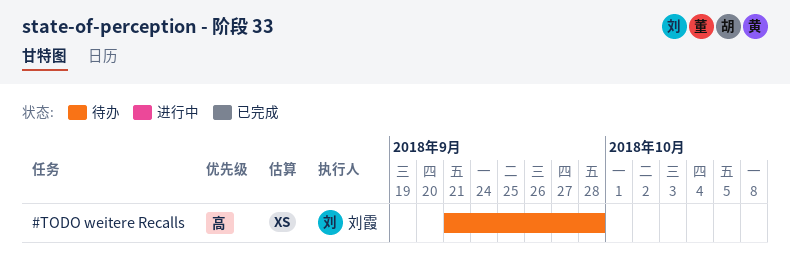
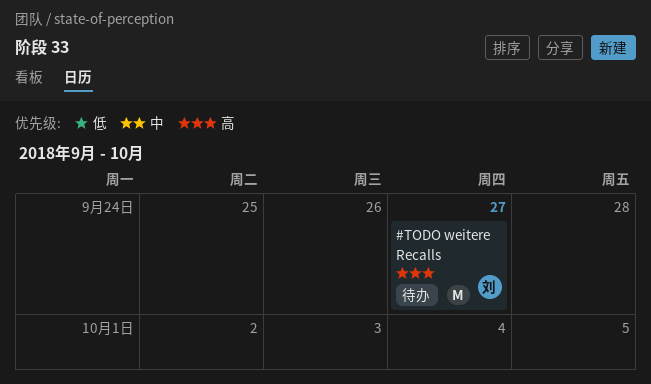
#TODO weitere Recalls, estimate: XS -> M
#TODO weitere Recalls, due: Sep 28 -> Sep 27

